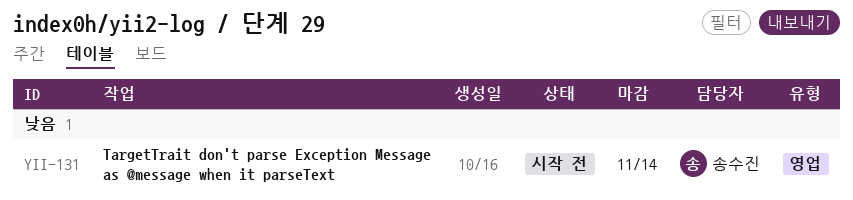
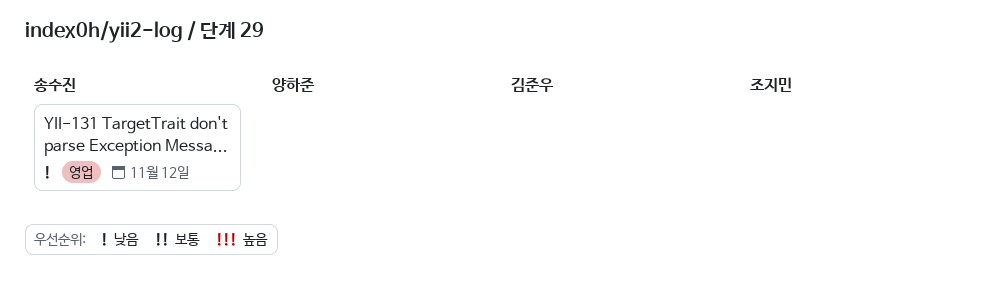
YII-131, due: Nov 14 -> Nov 12

